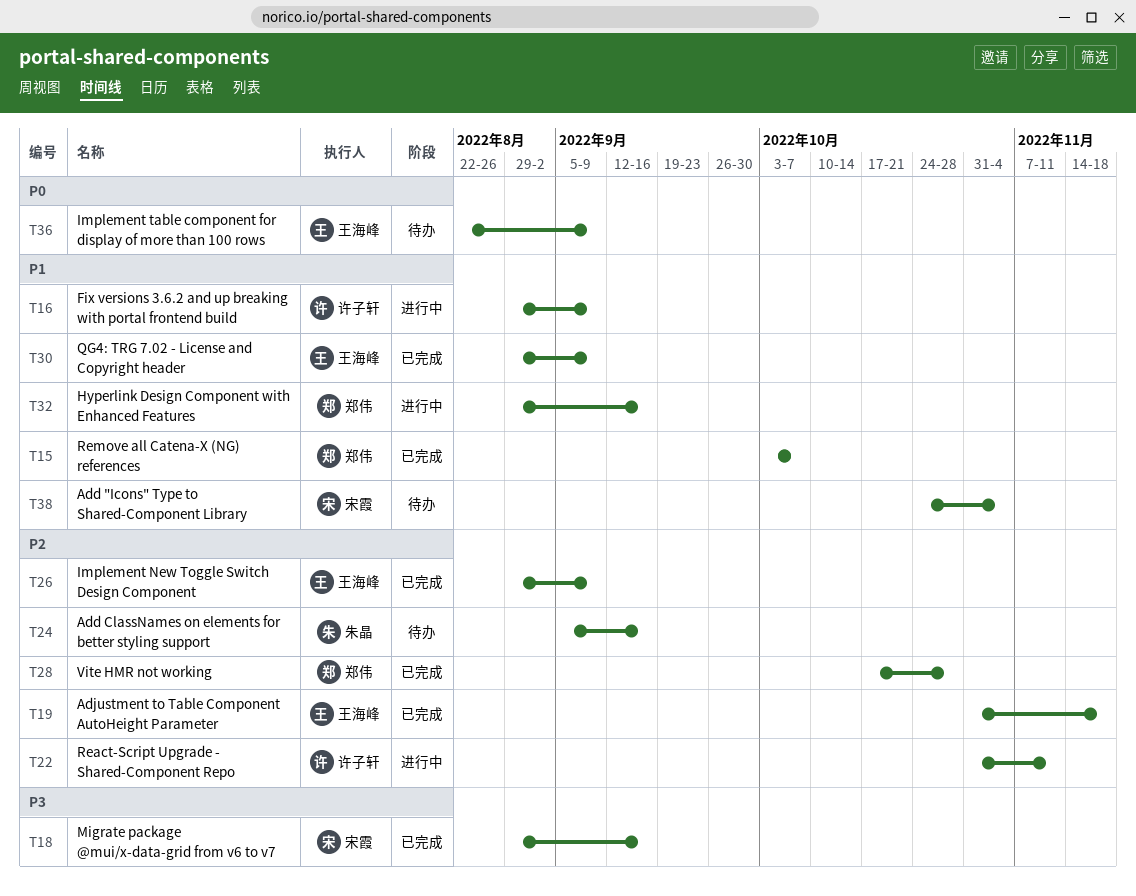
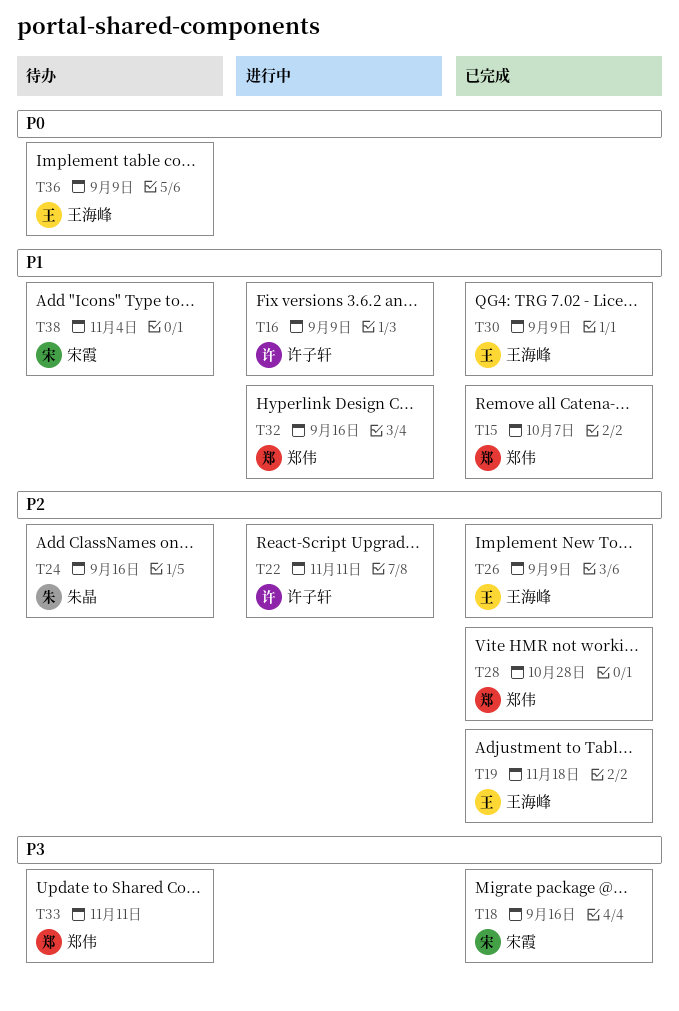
T33: none -> present

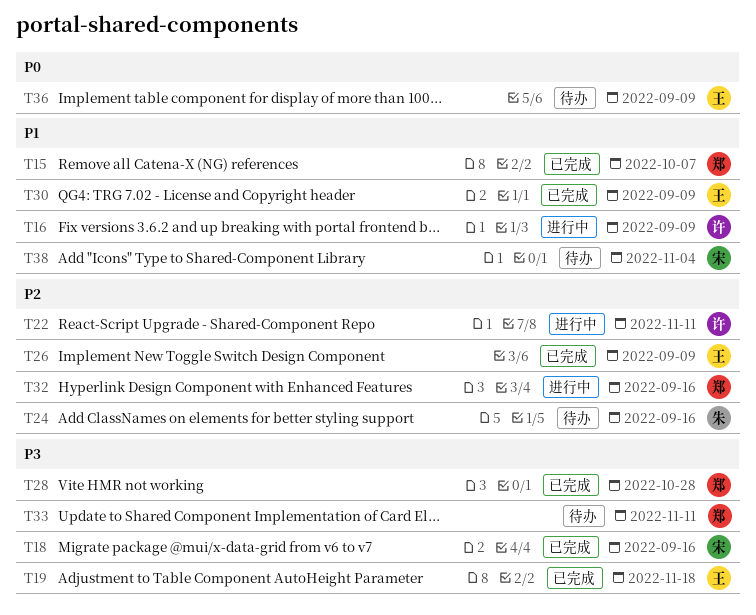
T19, priority: P2 -> P3
T28, priority: P2 -> P3
T32, priority: P1 -> P2

